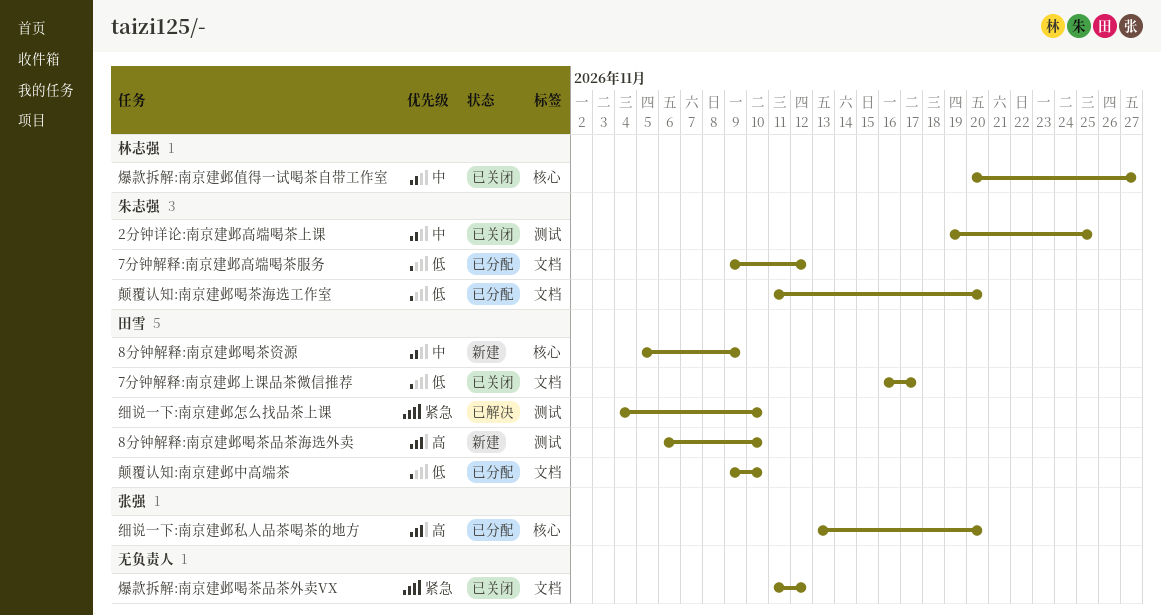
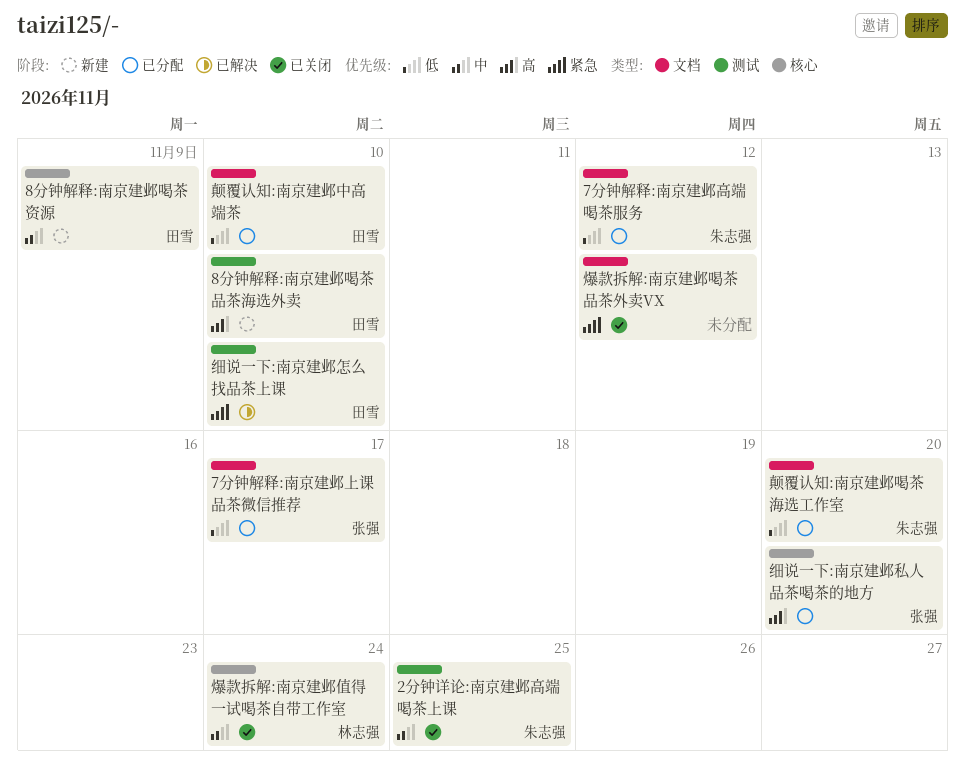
7分钟解释:南京建邺上课品茶微信推荐, status: 已关闭 -> 已分配
7分钟解释:南京建邺上课品茶微信推荐, owner: 田雪 -> 张强
爆款拆解:南京建邺值得一试喝茶自带工作室, due: Nov 27 -> Nov 24

